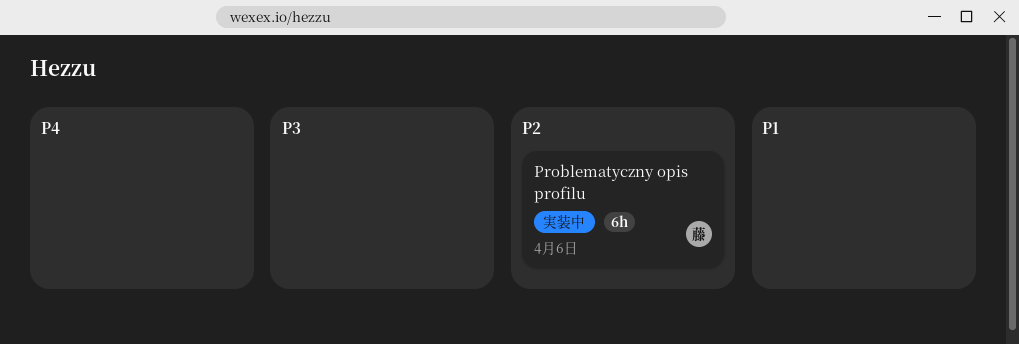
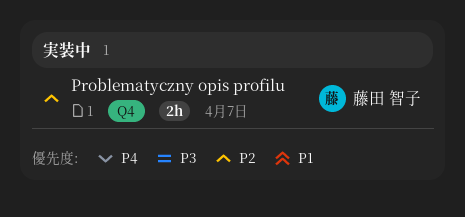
Problematyczny opis profilu, estimate: 6h -> 2h
Problematyczny opis profilu, due: Apr 6 -> Apr 7

